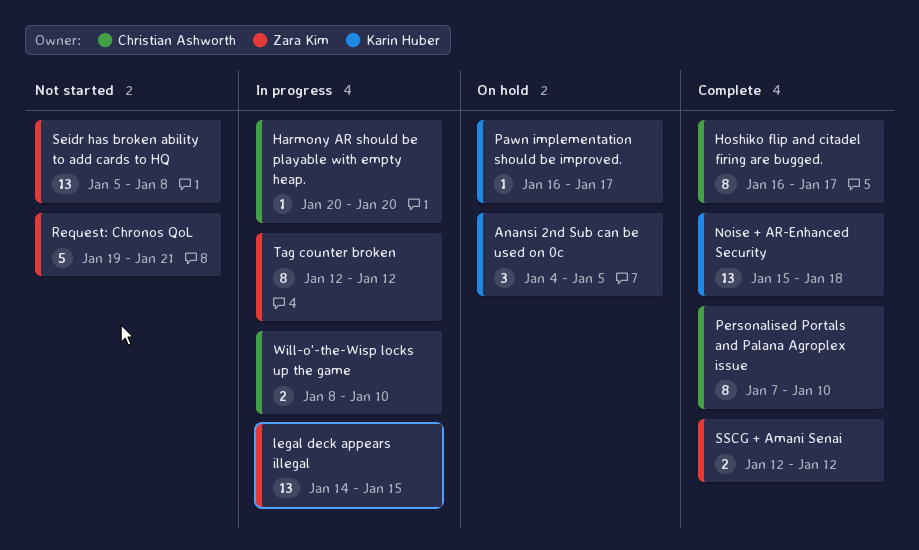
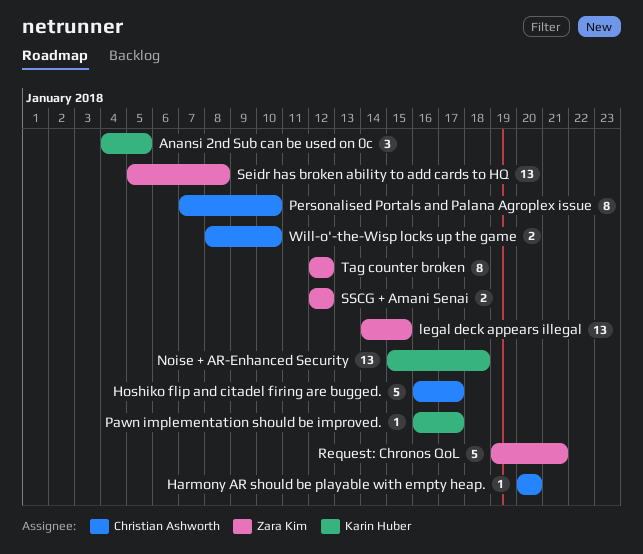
Hoshiko flip and citadel firing are bugged., estimate: 8 -> 5

